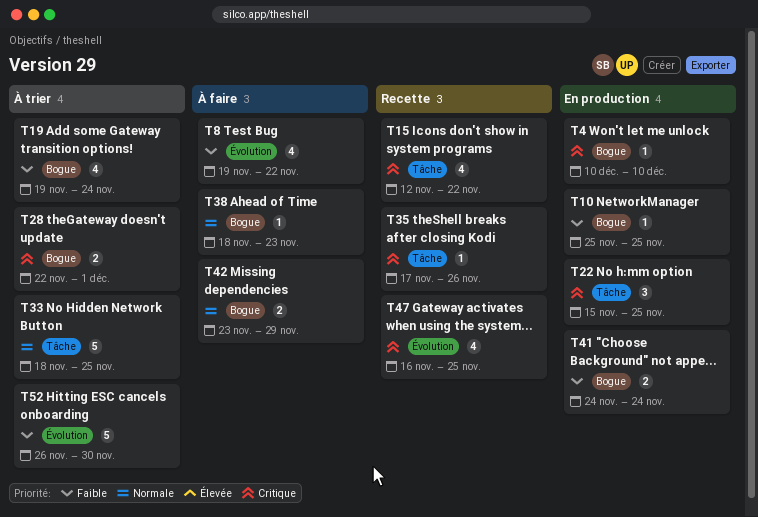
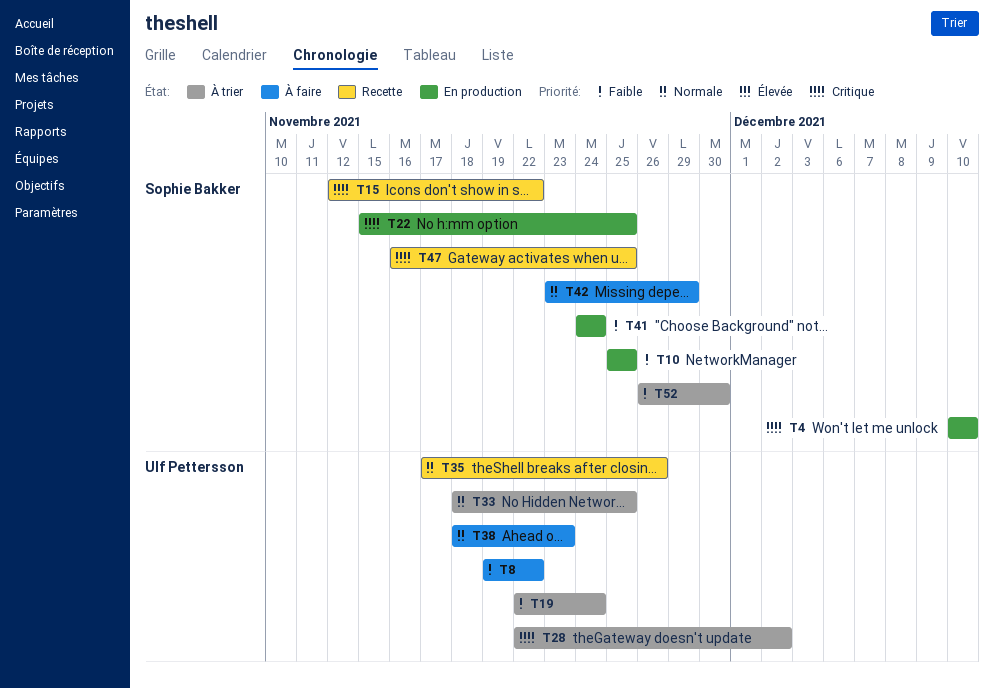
T19, start: Nov 19 -> Nov 22
T28, due: Dec 1 -> Dec 2
T35, priority: Critique -> Normale

